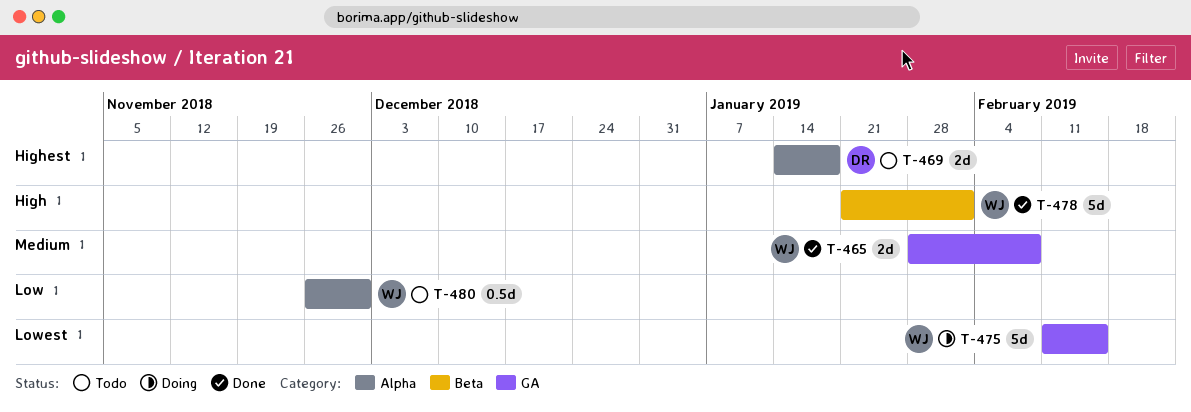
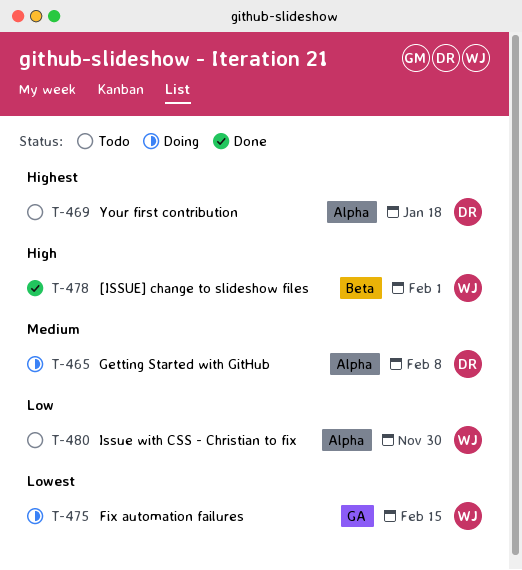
T-465, status: Done -> Doing
T-465, owner: WJ -> DR
T-465, label: GA -> Alpha

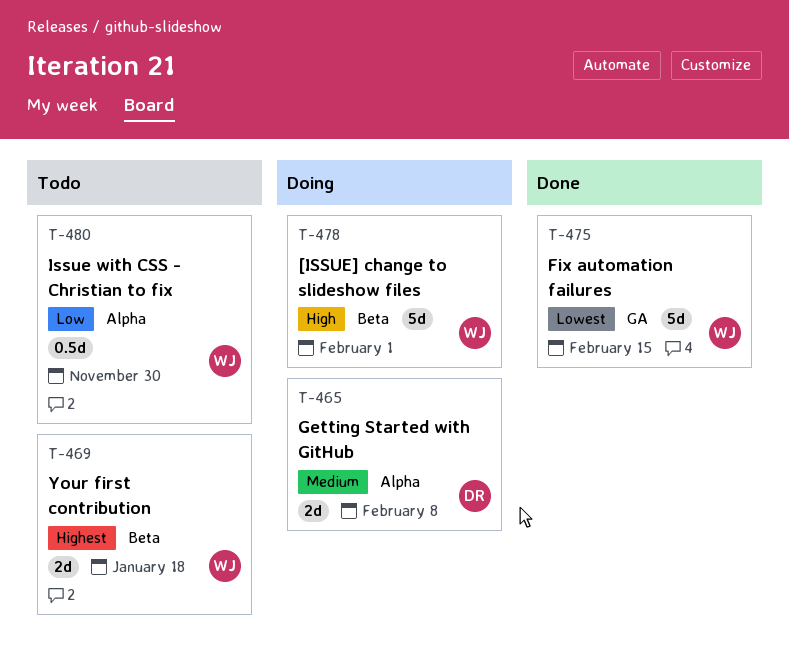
T-469, owner: DR -> WJ
T-469, label: Alpha -> Beta
T-475, status: Doing -> Done
T-478, status: Done -> Doing

